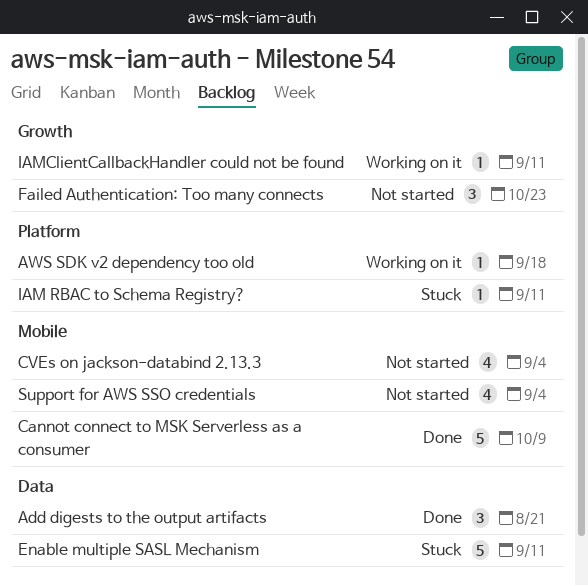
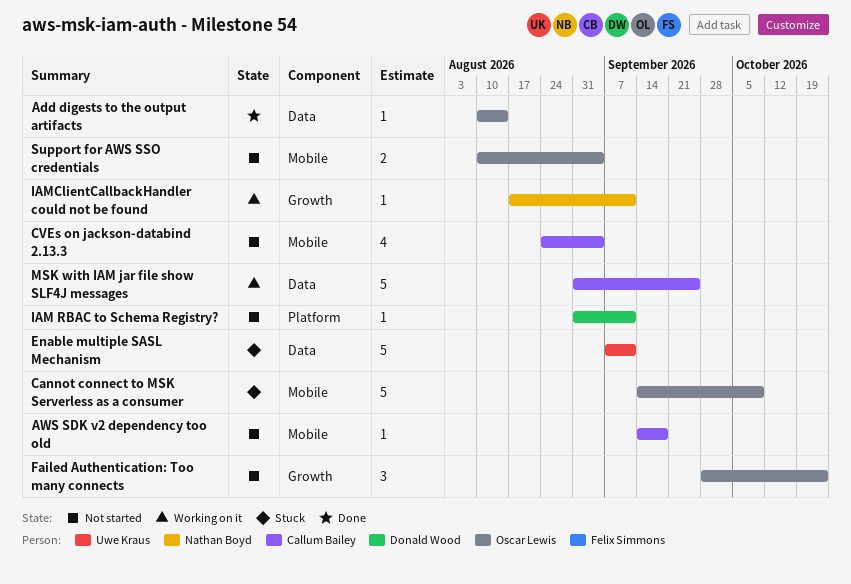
Add digests to the output artifacts, estimate: 3 -> 1
Add digests to the output artifacts, due: Aug 21 -> Aug 14
AWS SDK v2 dependency too old, status: Working on it -> Not started
AWS SDK v2 dependency too old, label: Platform -> Mobile
Cannot connect to MSK Serverless as a consumer, status: Done -> Stuck
IAM RBAC to Schema Registry?, status: Stuck -> Not started
MSK with IAM jar file show SLF4J messages: none -> present
Support for AWS SSO credentials, estimate: 4 -> 2

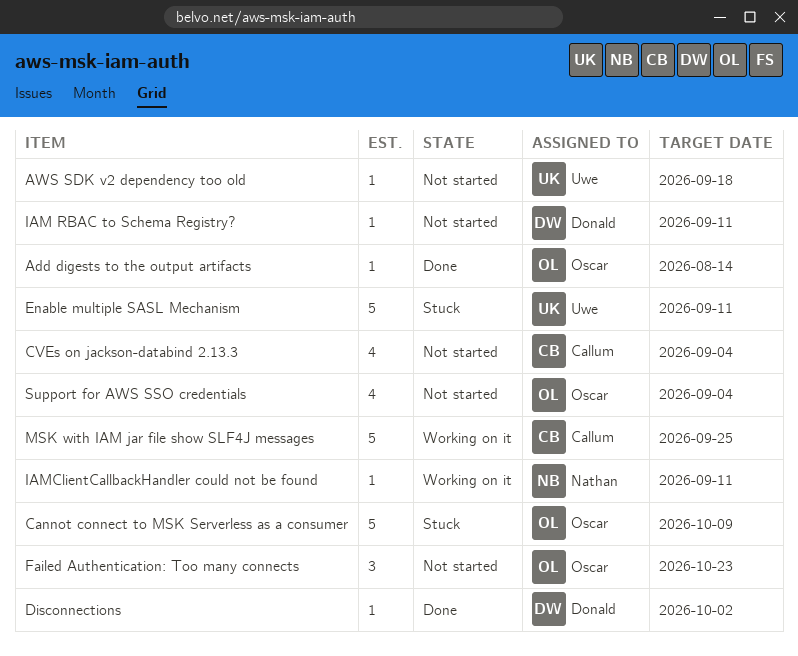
AWS SDK v2 dependency too old, owner: Callum Bailey -> Uwe Kraus
Disconnections: none -> present
Support for AWS SSO credentials, estimate: 2 -> 4

